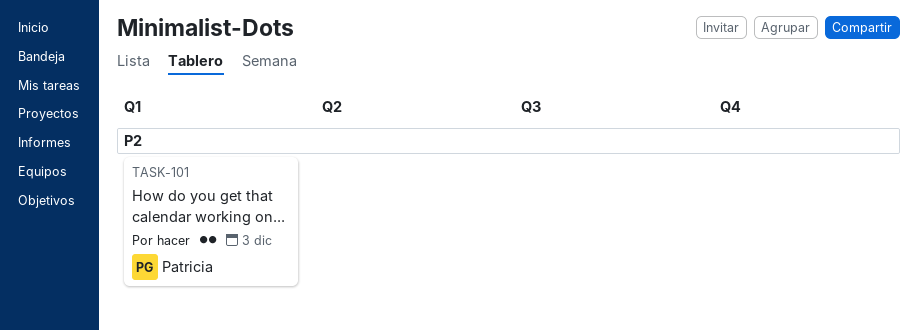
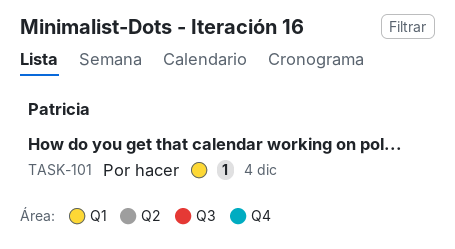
TASK-101, estimate: 2 -> 1
TASK-101, due: Dec 3 -> Dec 4

